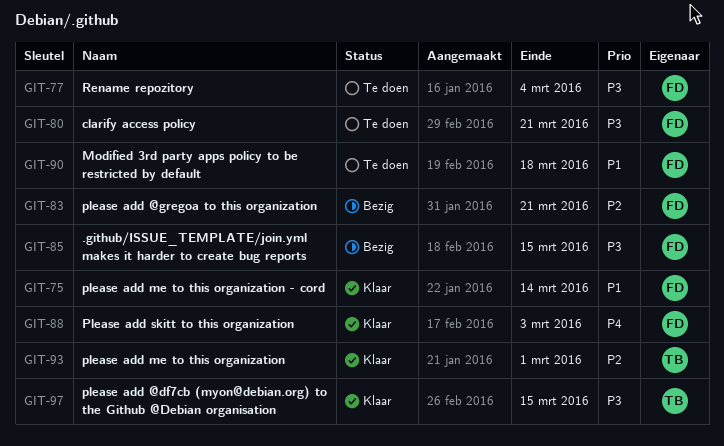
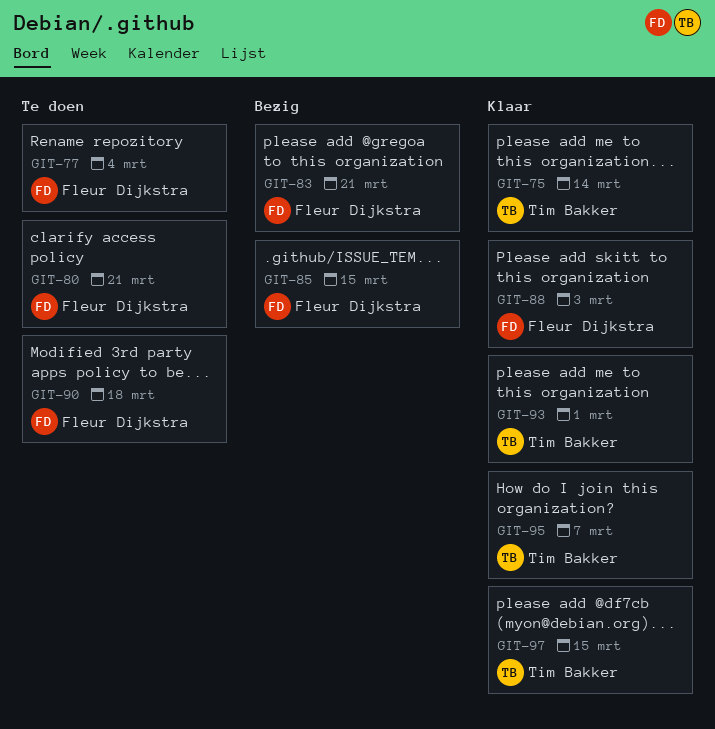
GIT-75, owner: Fleur Dijkstra -> Tim Bakker
GIT-95: none -> present

